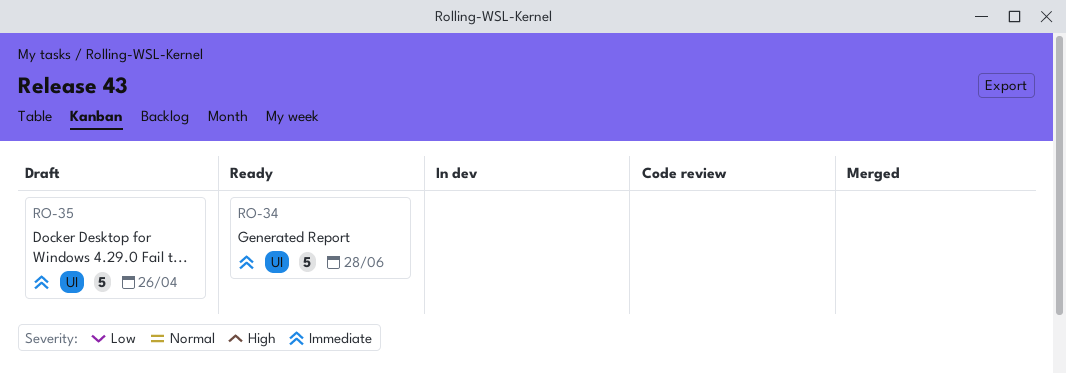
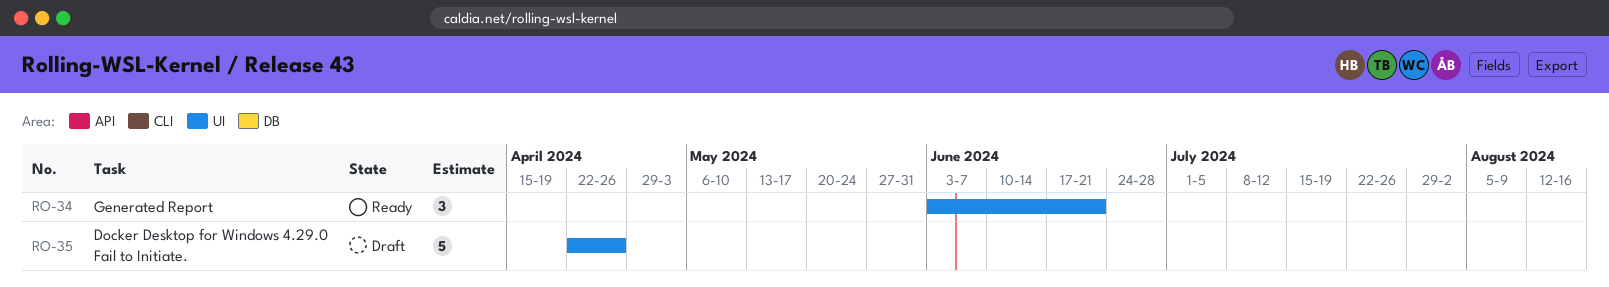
RO-34, estimate: 5 -> 3
RO-34, due: Jun 28 -> Jun 21

